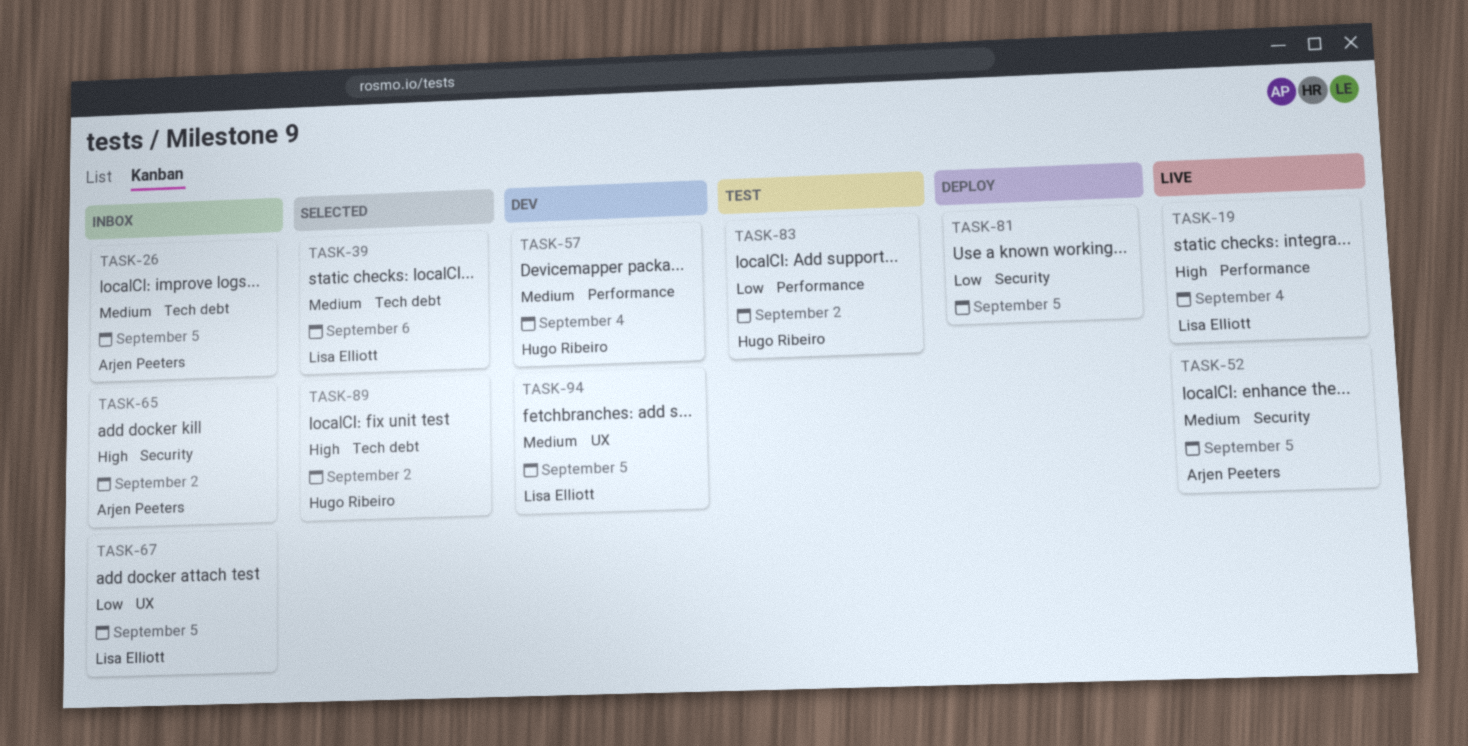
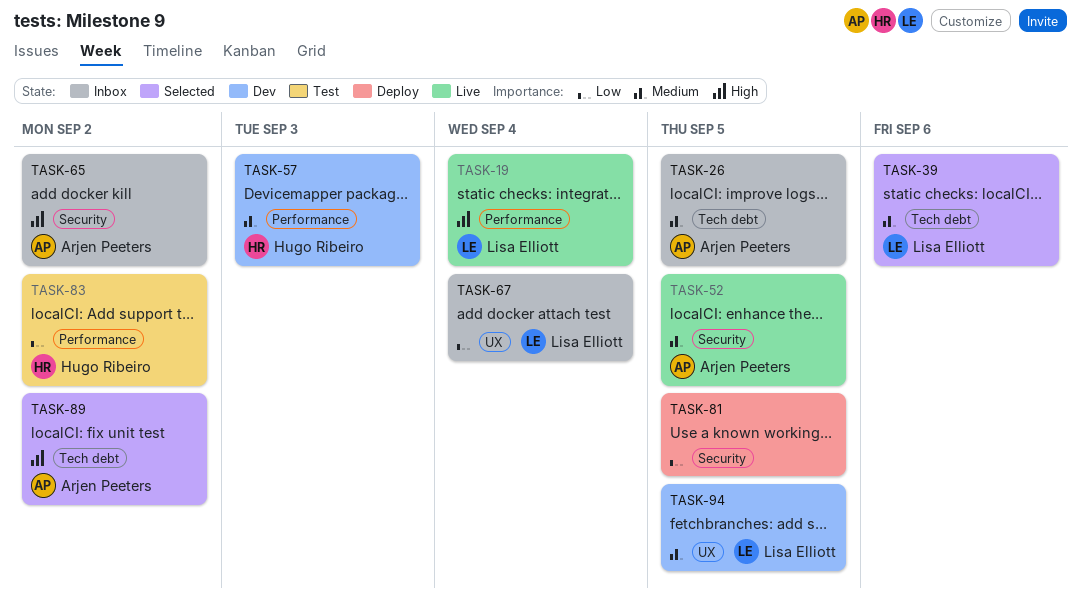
TASK-57, due: Sep 4 -> Sep 3
TASK-67, due: Sep 5 -> Sep 4
TASK-89, owner: Hugo Ribeiro -> Arjen Peeters

